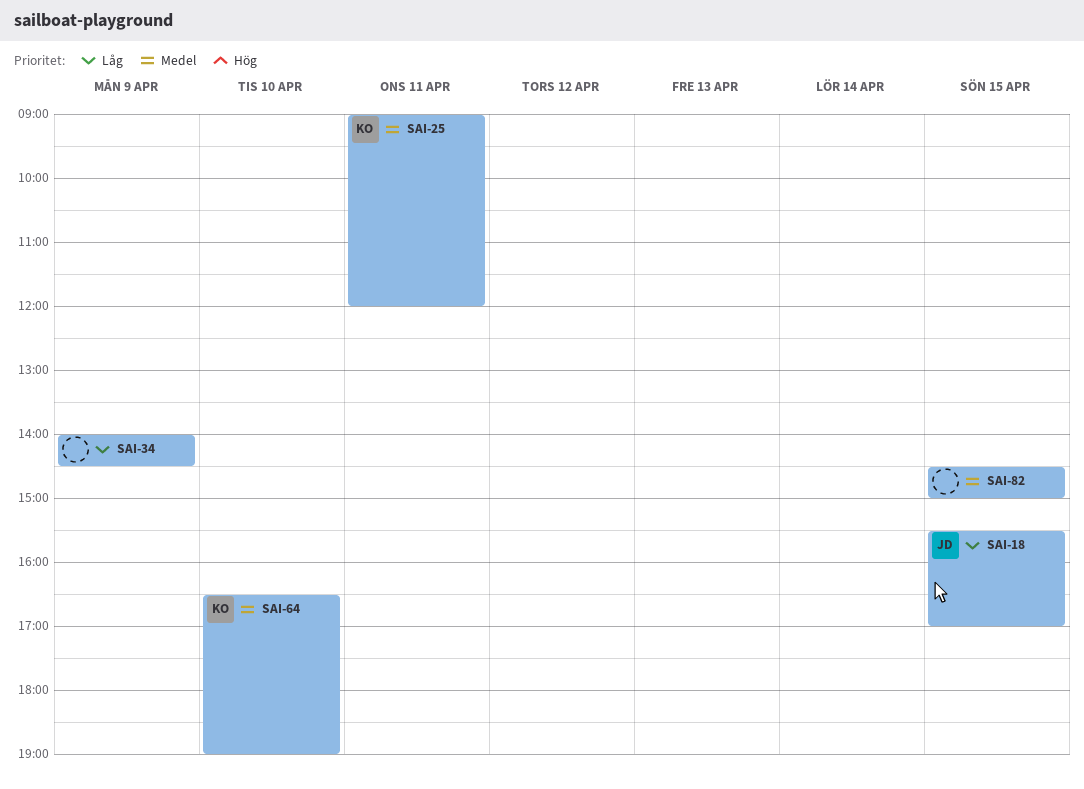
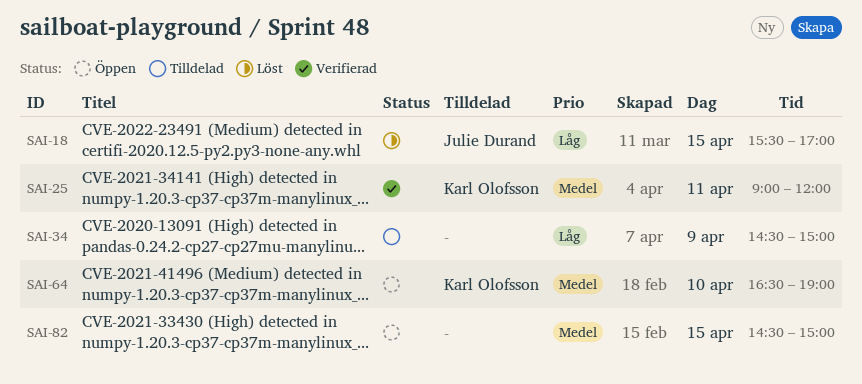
SAI-34, begins: 14:00 -> 14:30
SAI-34, ends: 14:30 -> 15:00

